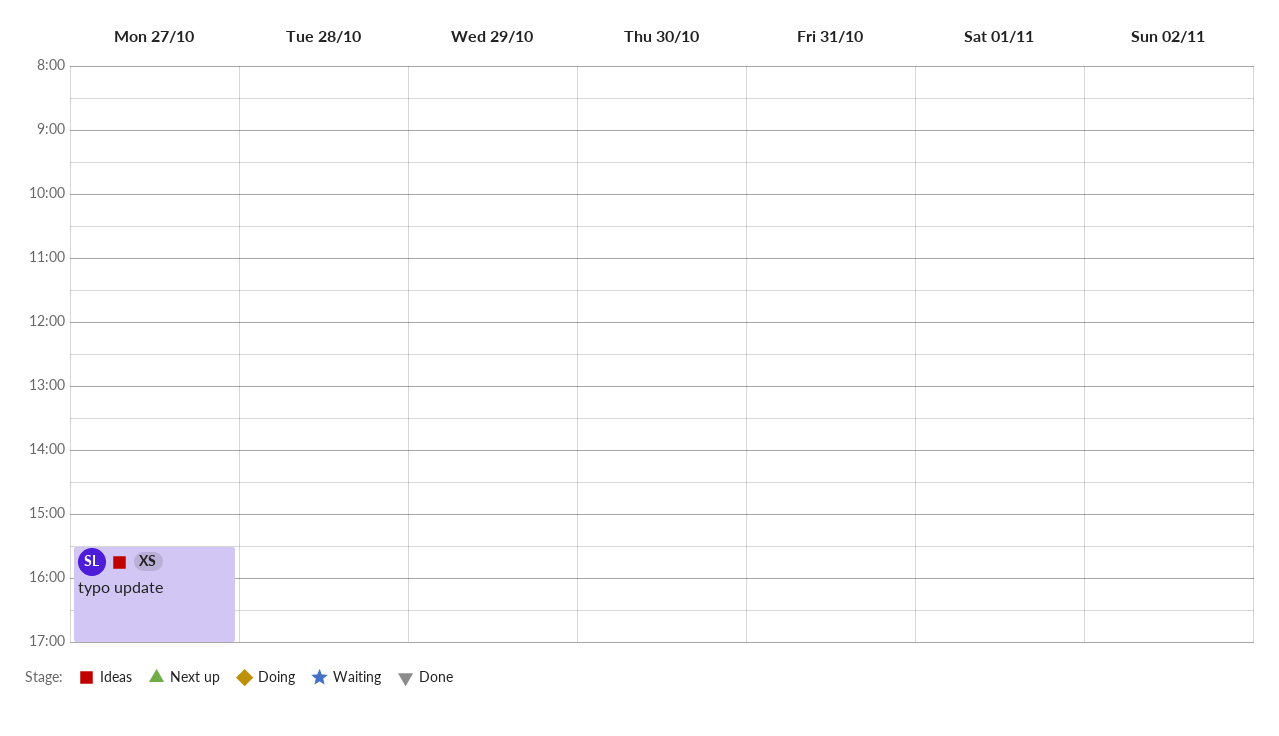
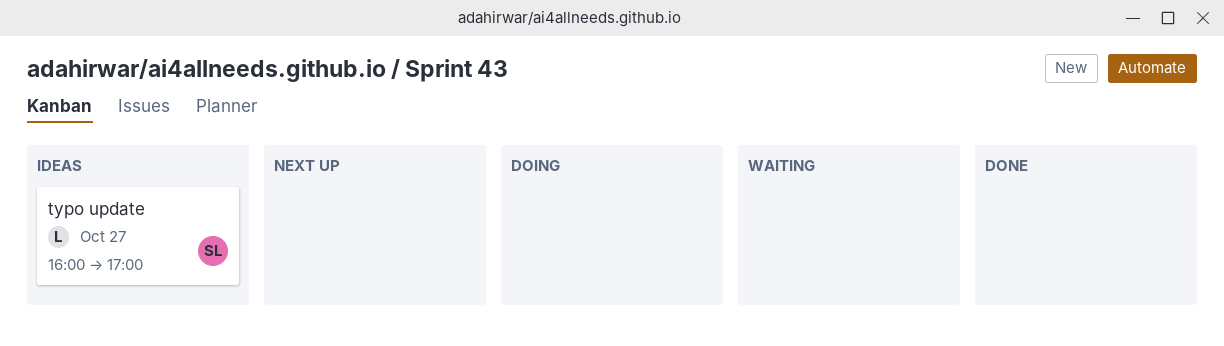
typo update, estimate: XS -> L
typo update, begins: 15:30 -> 16:00

